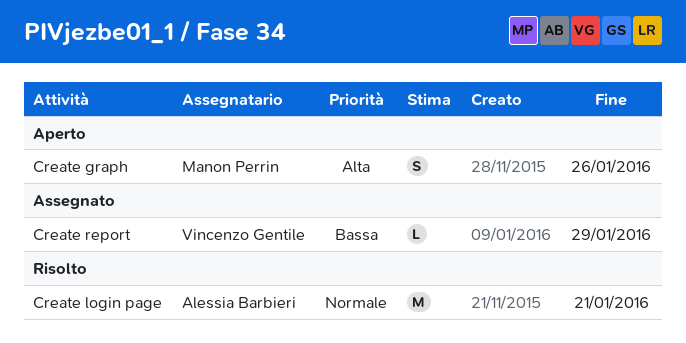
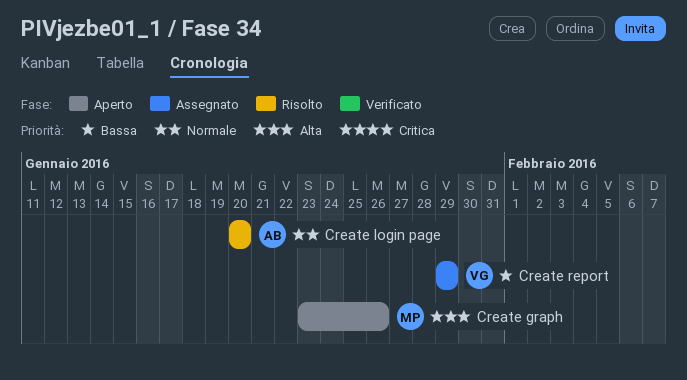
Create login page, due: Jan 21 -> Jan 20

